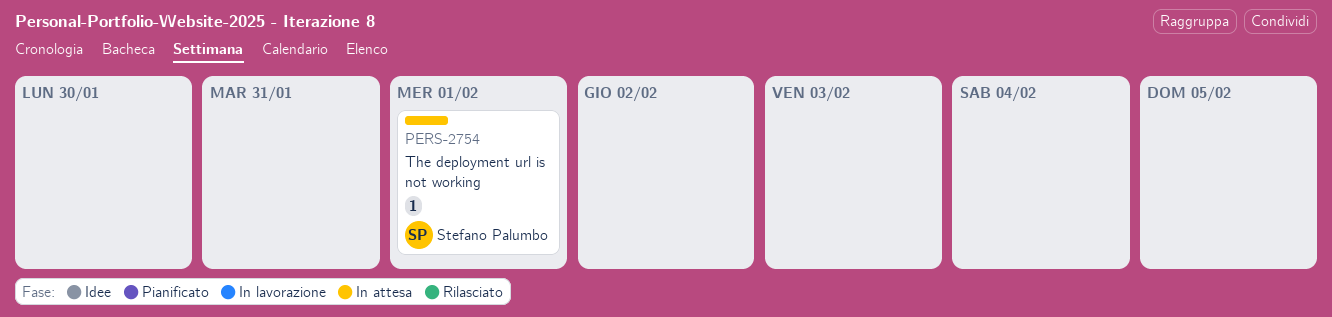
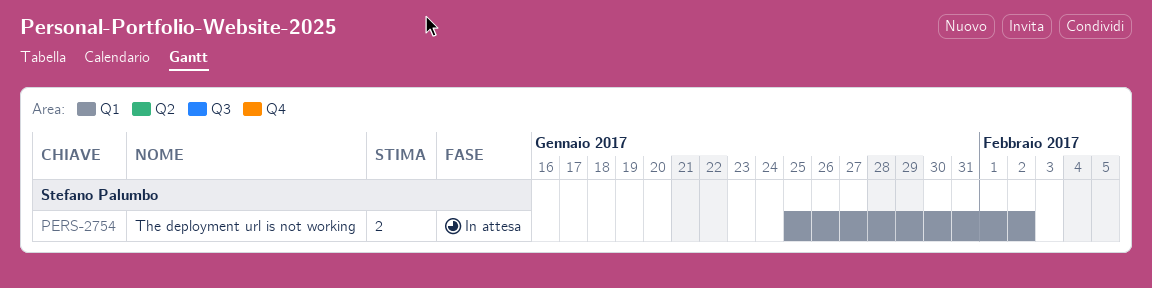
PERS-2754, estimate: 1 -> 2
PERS-2754, due: Feb 1 -> Feb 2

